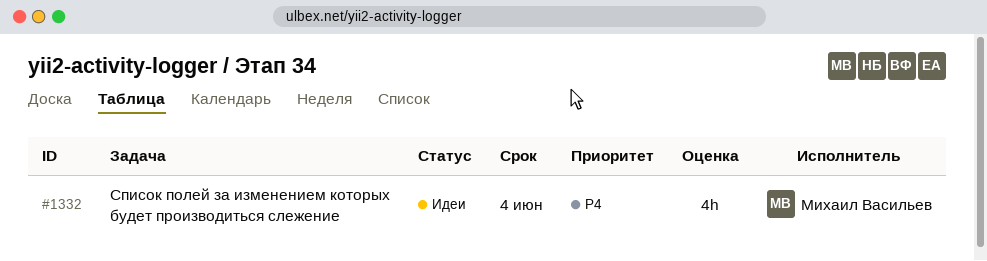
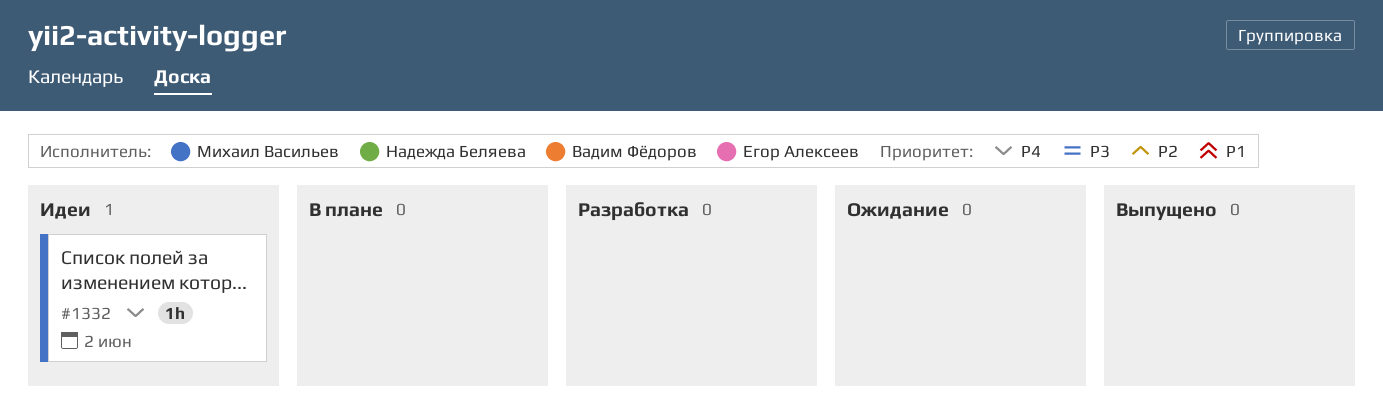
#1332, estimate: 4h -> 1h
#1332, due: Jun 4 -> Jun 2

